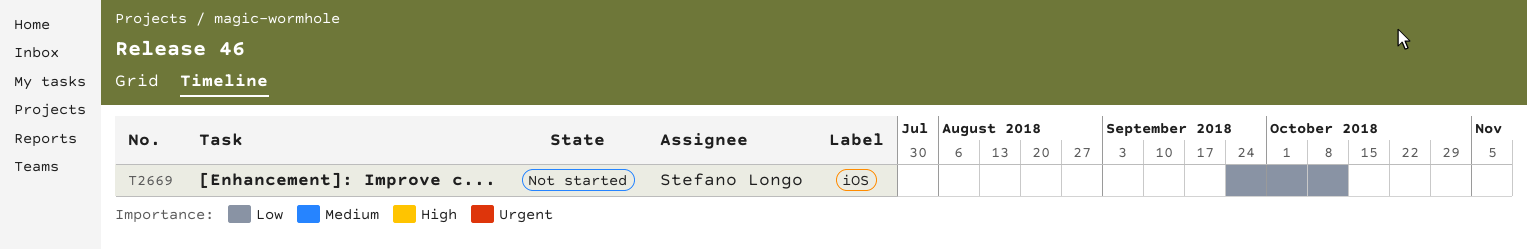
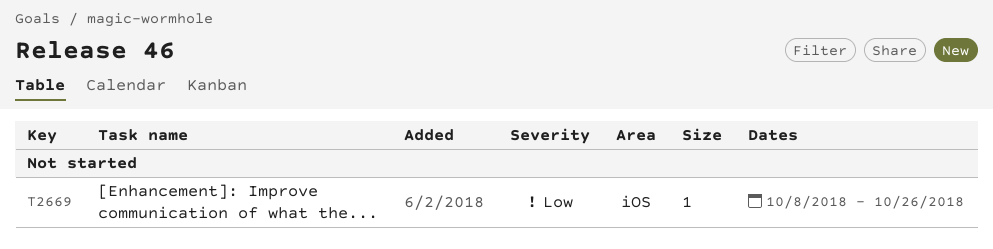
T2669, start: Sep 24 -> Oct 8
T2669, due: Oct 12 -> Oct 26

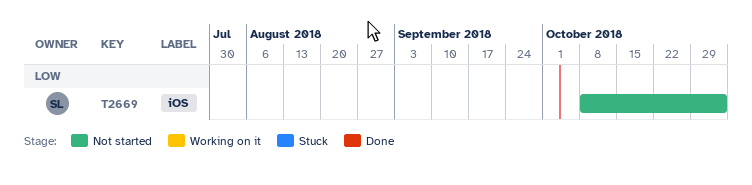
T2669, due: Oct 26 -> Nov 2

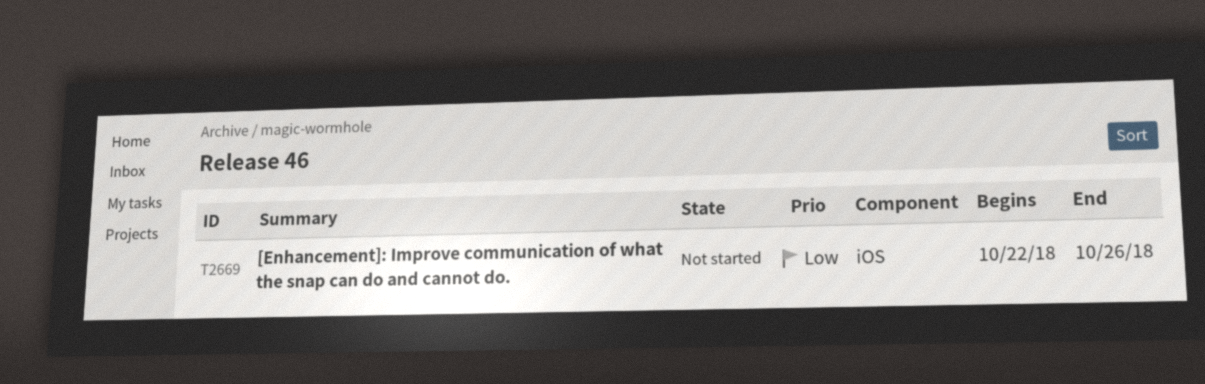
T2669, start: Oct 8 -> Oct 22
T2669, due: Nov 2 -> Oct 26

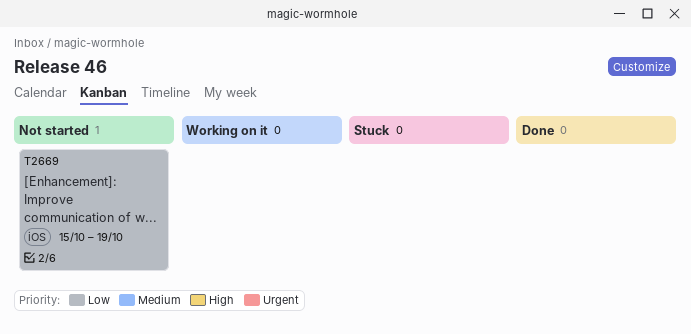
T2669, start: Oct 22 -> Oct 15
T2669, due: Oct 26 -> Oct 19

